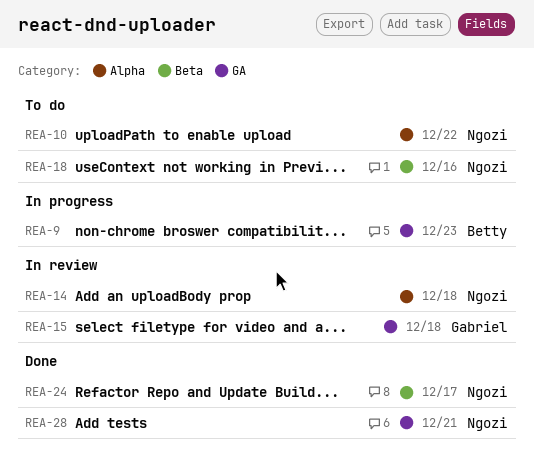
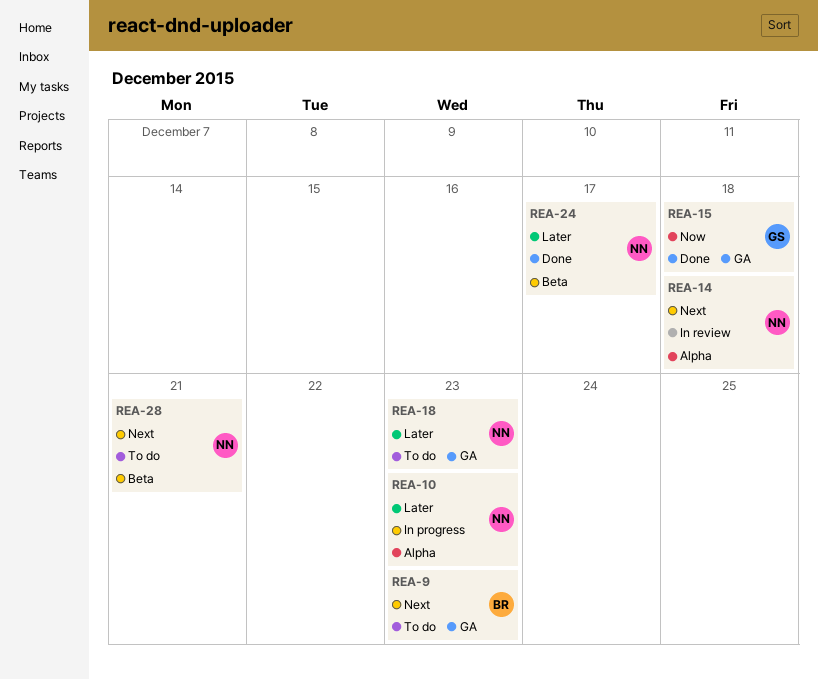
REA-9, status: In progress -> To do
REA-10, status: To do -> In progress
REA-10, due: Dec 22 -> Dec 23
REA-15, status: In review -> Done
REA-18, label: Beta -> GA
REA-18, due: Dec 16 -> Dec 23
REA-28, status: Done -> To do
REA-28, label: GA -> Beta

